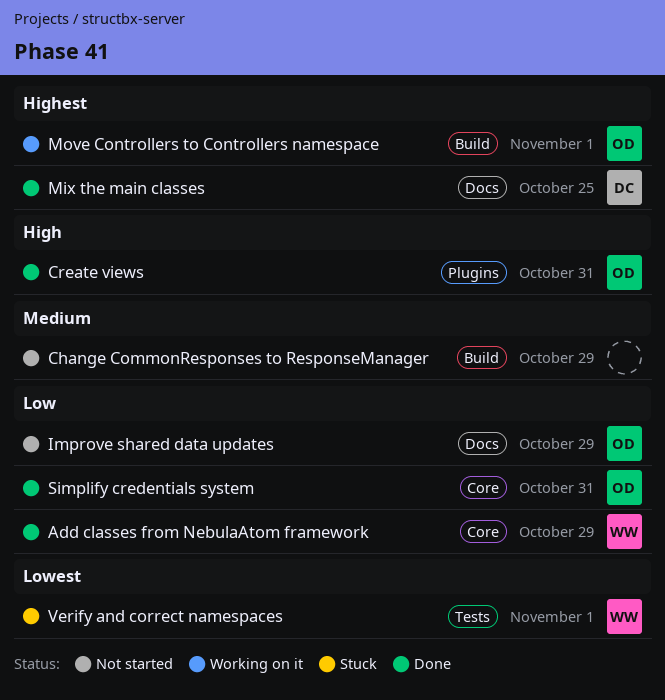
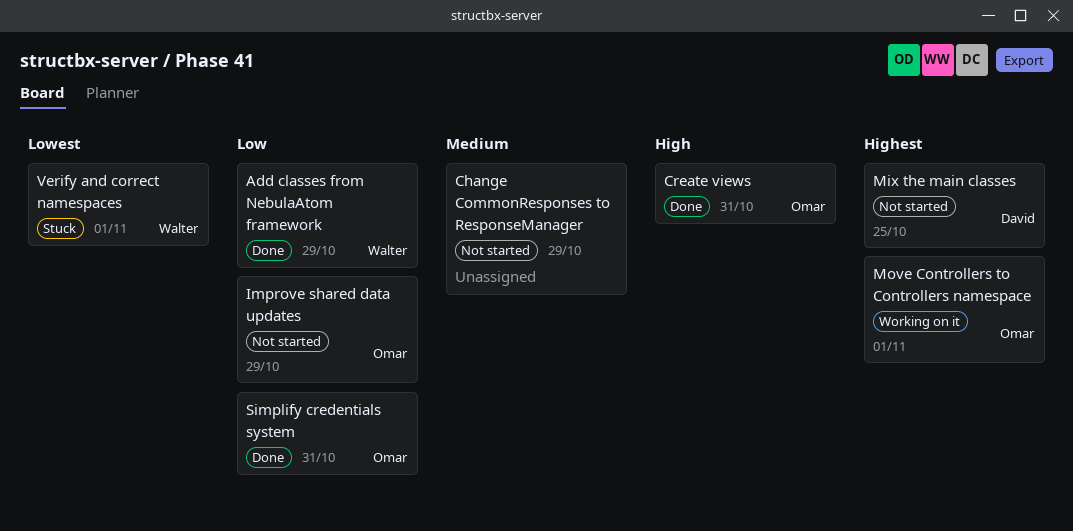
Mix the main classes, status: Done -> Not started

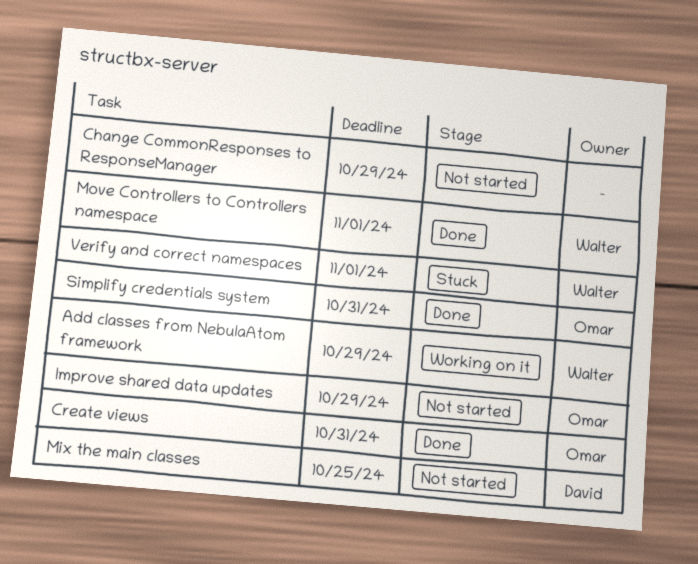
Add classes from NebulaAtom framework, status: Done -> Working on it
Move Controllers to Controllers namespace, status: Working on it -> Done
Move Controllers to Controllers namespace, owner: Omar -> Walter

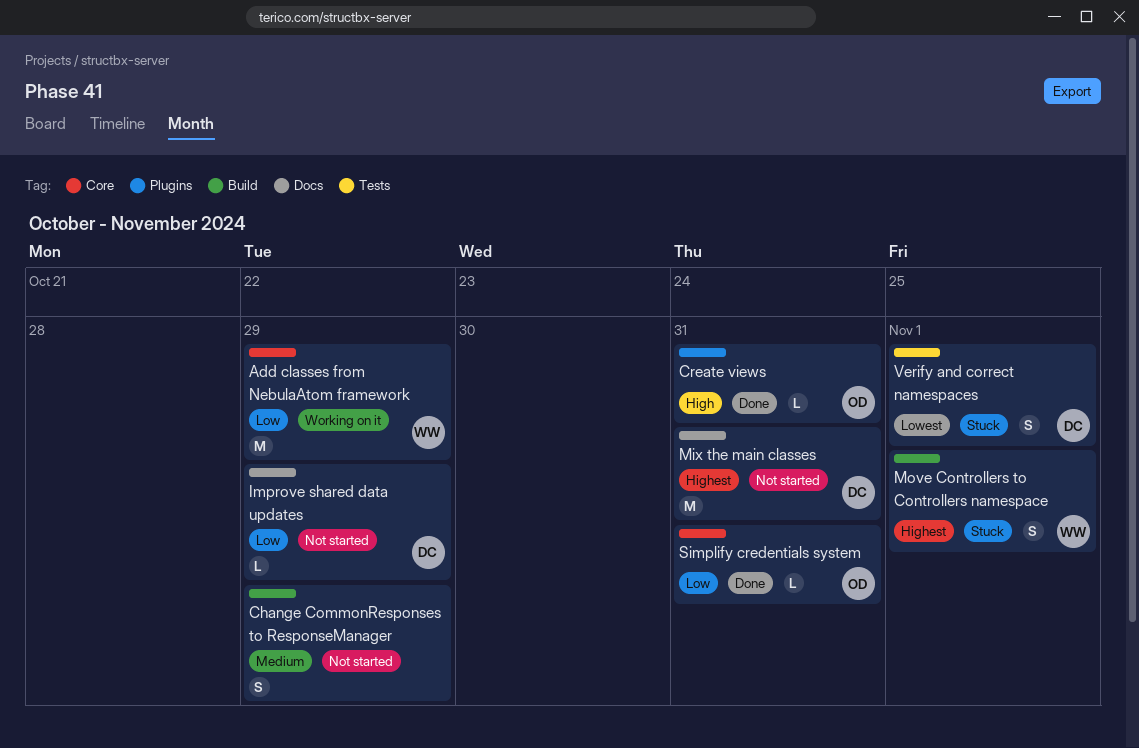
Improve shared data updates, owner: Omar -> David
Mix the main classes, due: Oct 25 -> Oct 31
Move Controllers to Controllers namespace, status: Done -> Stuck
Verify and correct namespaces, owner: Walter -> David

